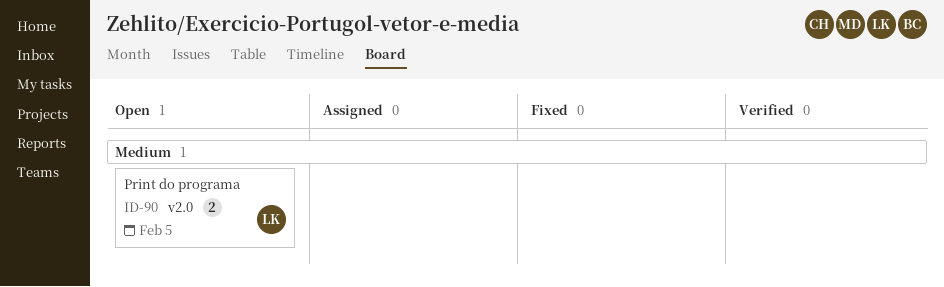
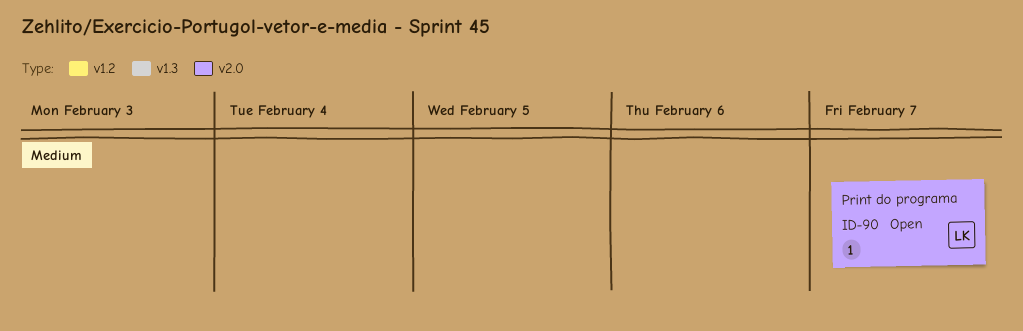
ID-90, estimate: 2 -> 1
ID-90, due: Feb 5 -> Feb 7

